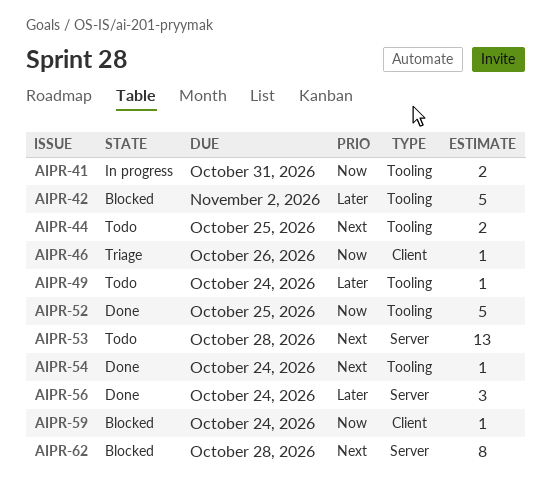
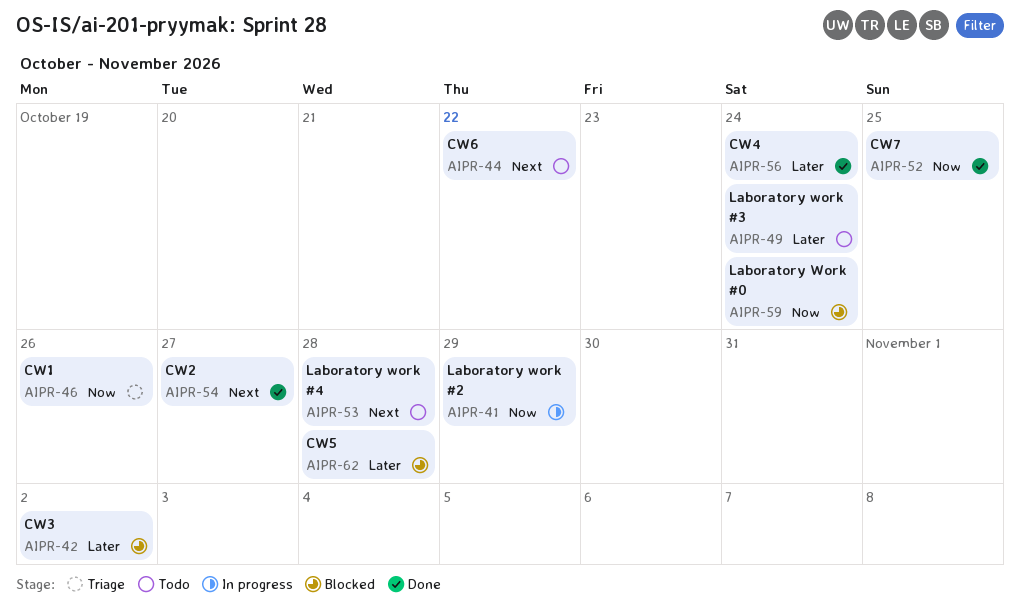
AIPR-41, due: Oct 31 -> Oct 29
AIPR-44, due: Oct 25 -> Oct 22
AIPR-54, due: Oct 24 -> Oct 27
AIPR-62, priority: Next -> Later

